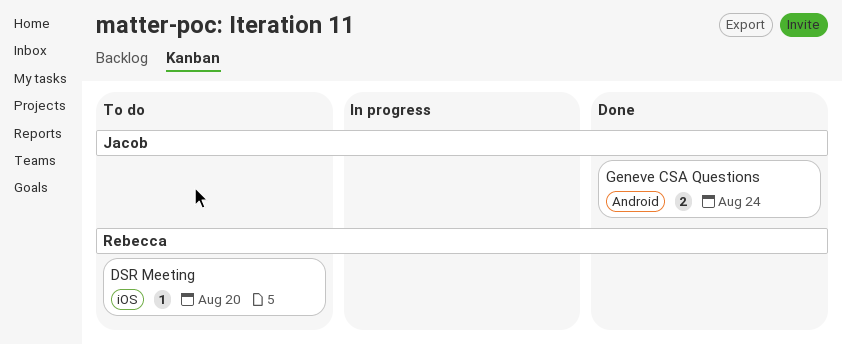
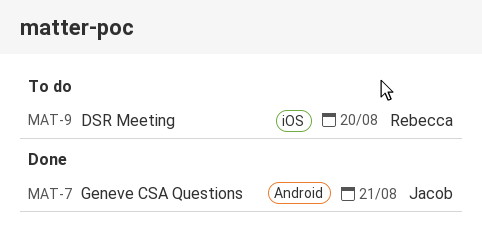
Geneve CSA Questions, due: Aug 24 -> Aug 21

